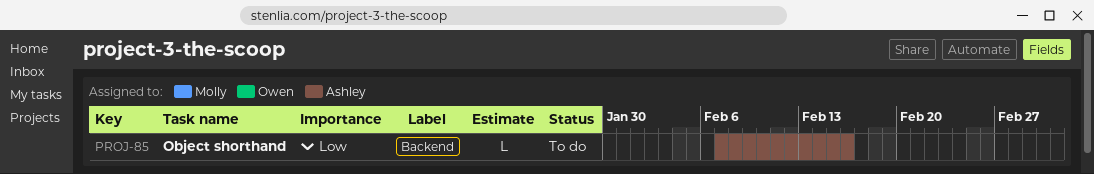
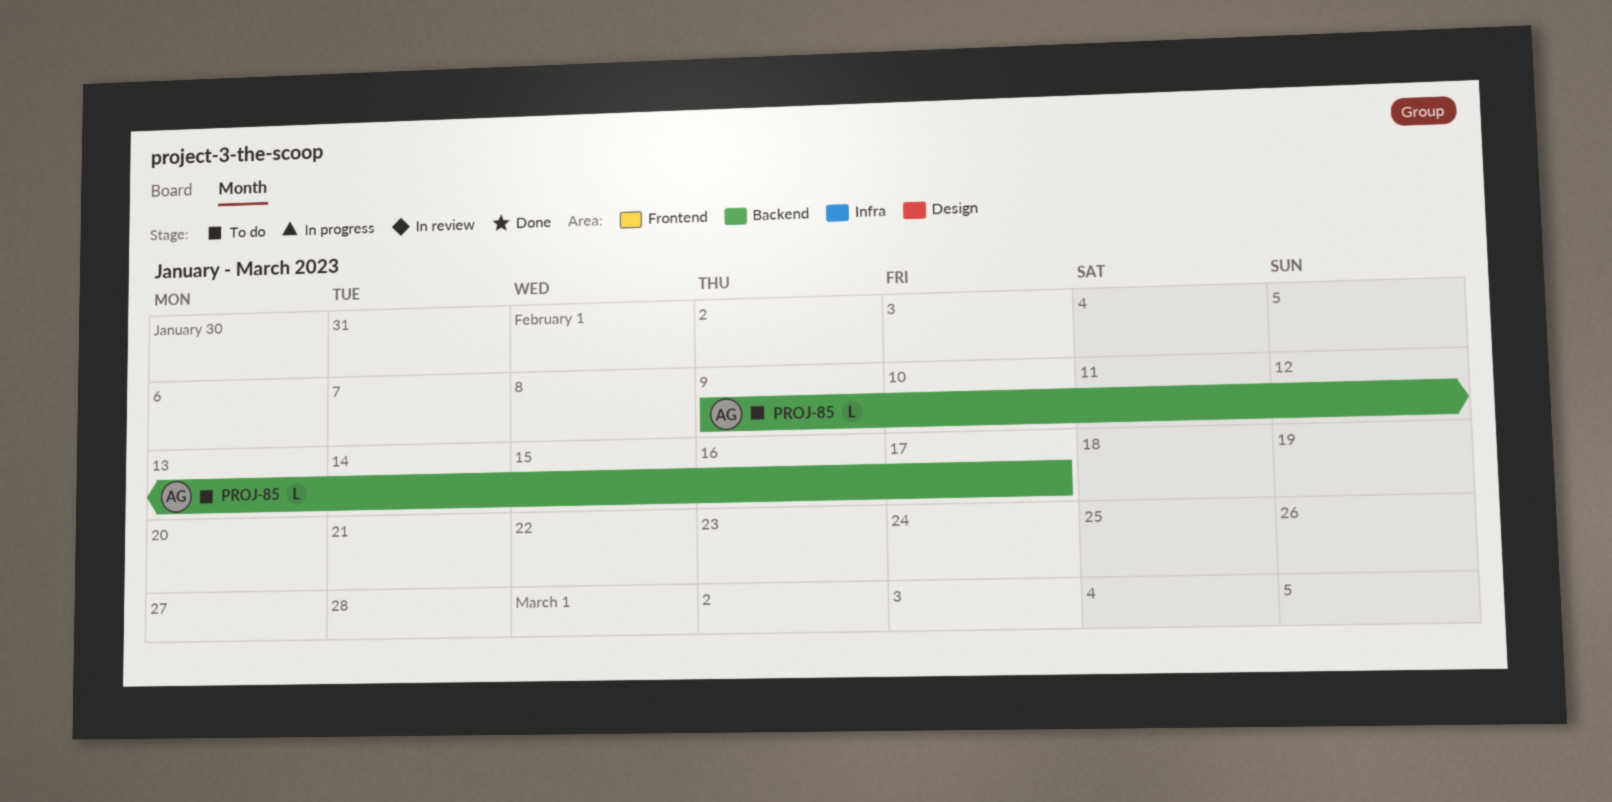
PROJ-85, start: Feb 7 -> Feb 9
PROJ-85, due: Feb 16 -> Feb 17

